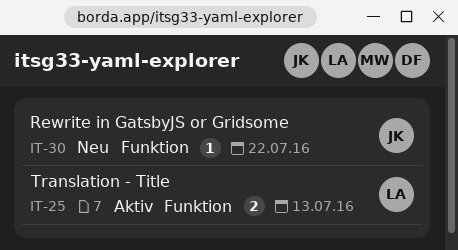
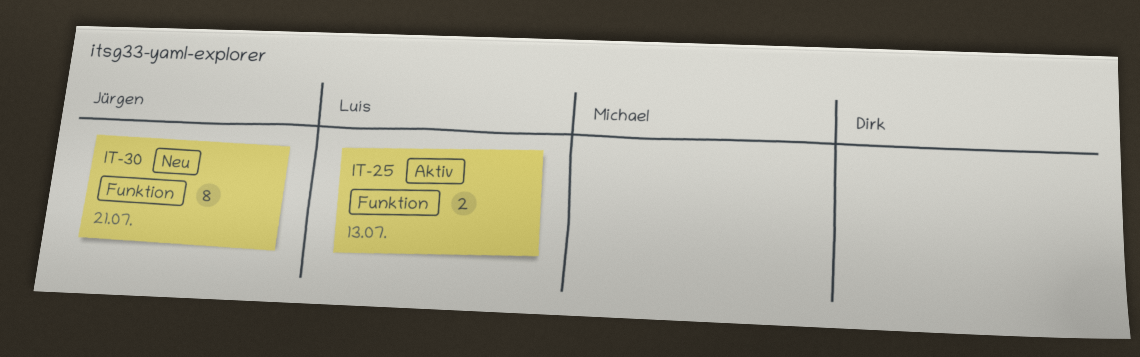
IT-30, estimate: 1 -> 8
IT-30, due: Jul 22 -> Jul 21

